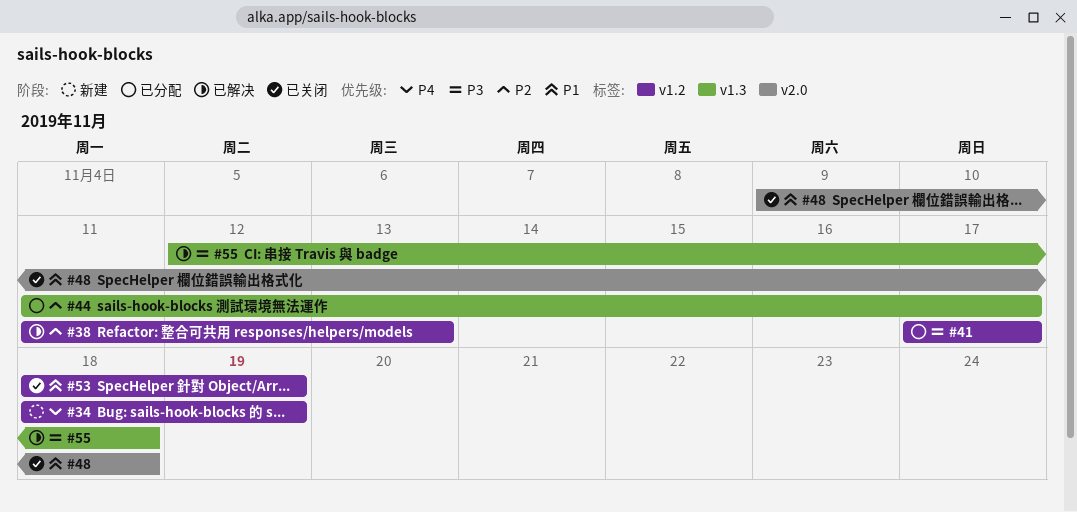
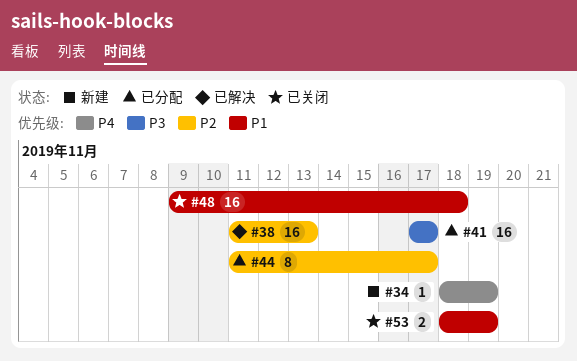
#55: present -> none

